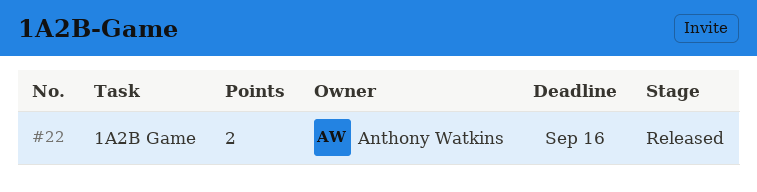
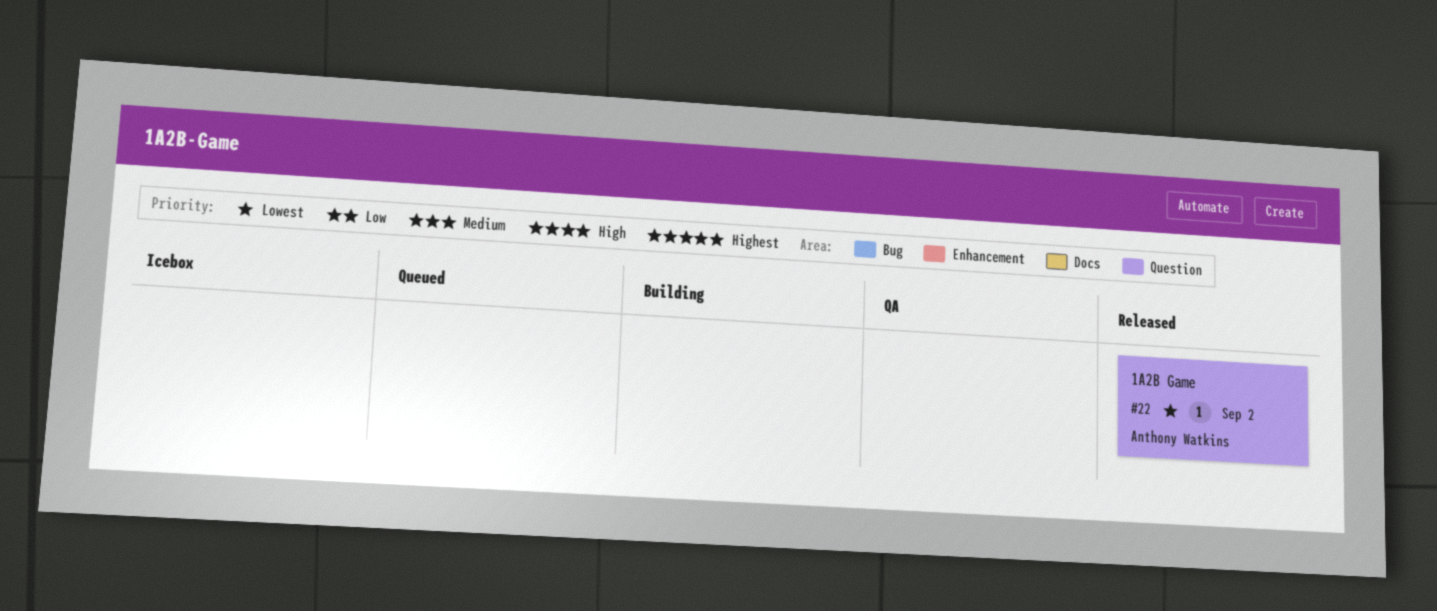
#22, estimate: 2 -> 1
#22, due: Sep 16 -> Sep 2

